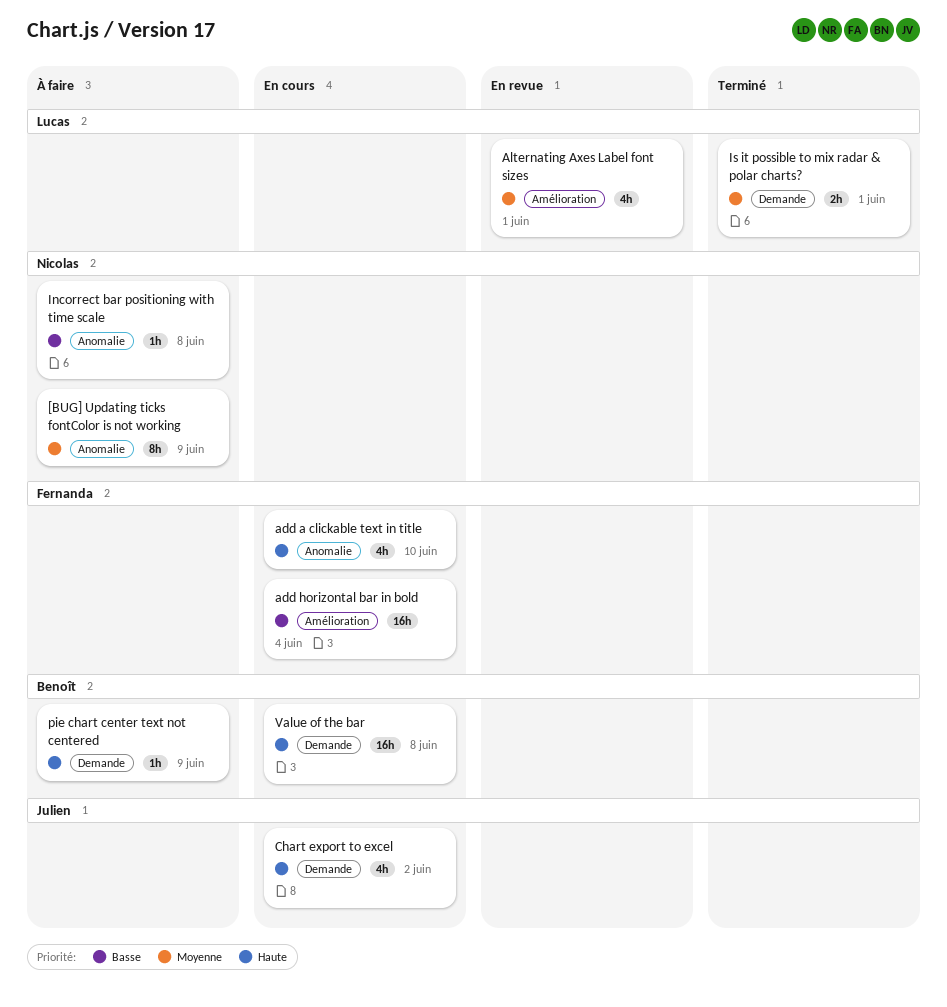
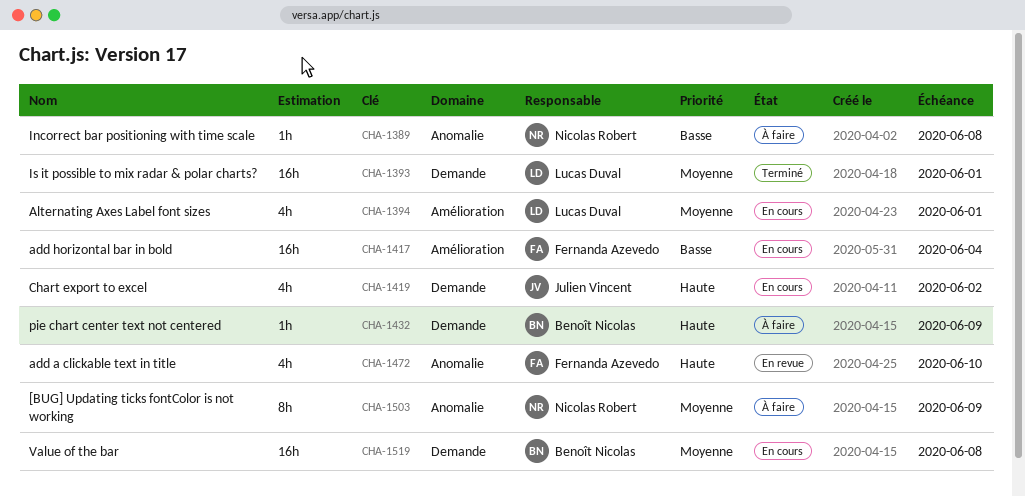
add a clickable text in title, status: En cours -> En revue
Alternating Axes Label font sizes, status: En revue -> En cours
Is it possible to mix radar & polar charts?, estimate: 2h -> 16h
Value of the bar, priority: Haute -> Moyenne

